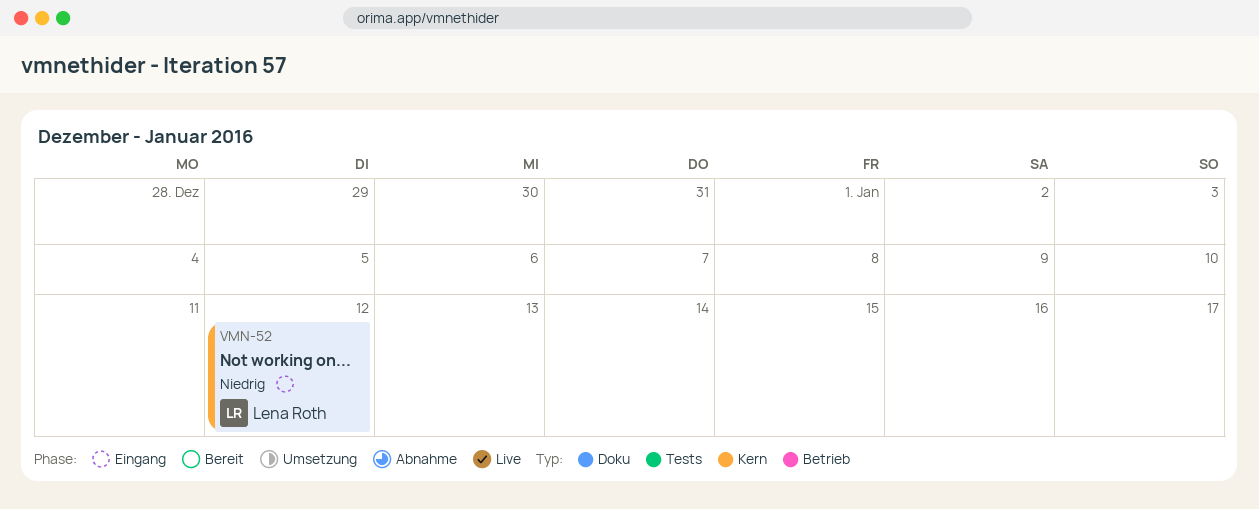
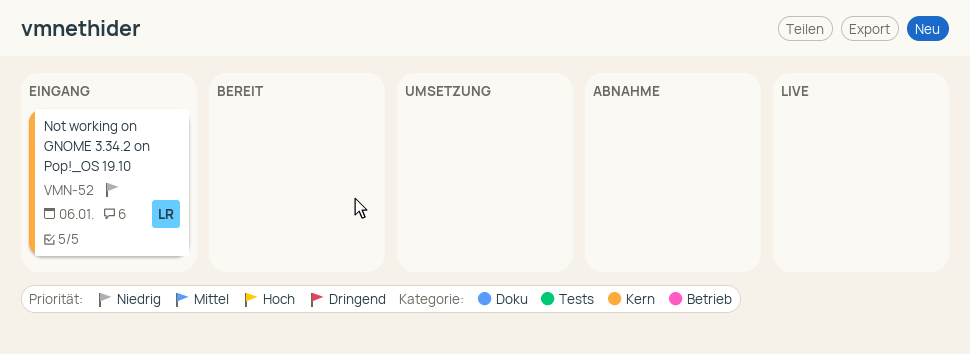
VMN-52, due: Jan 12 -> Jan 6

